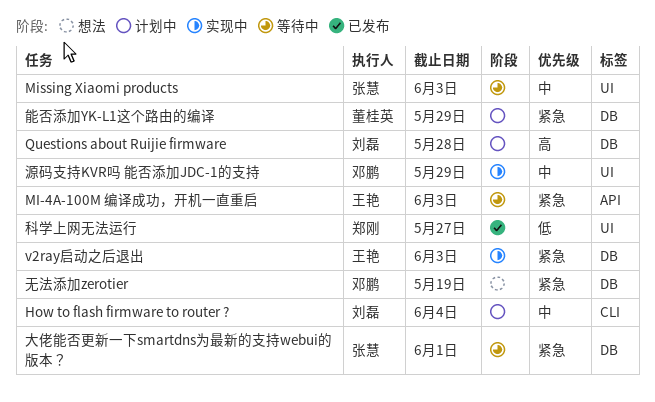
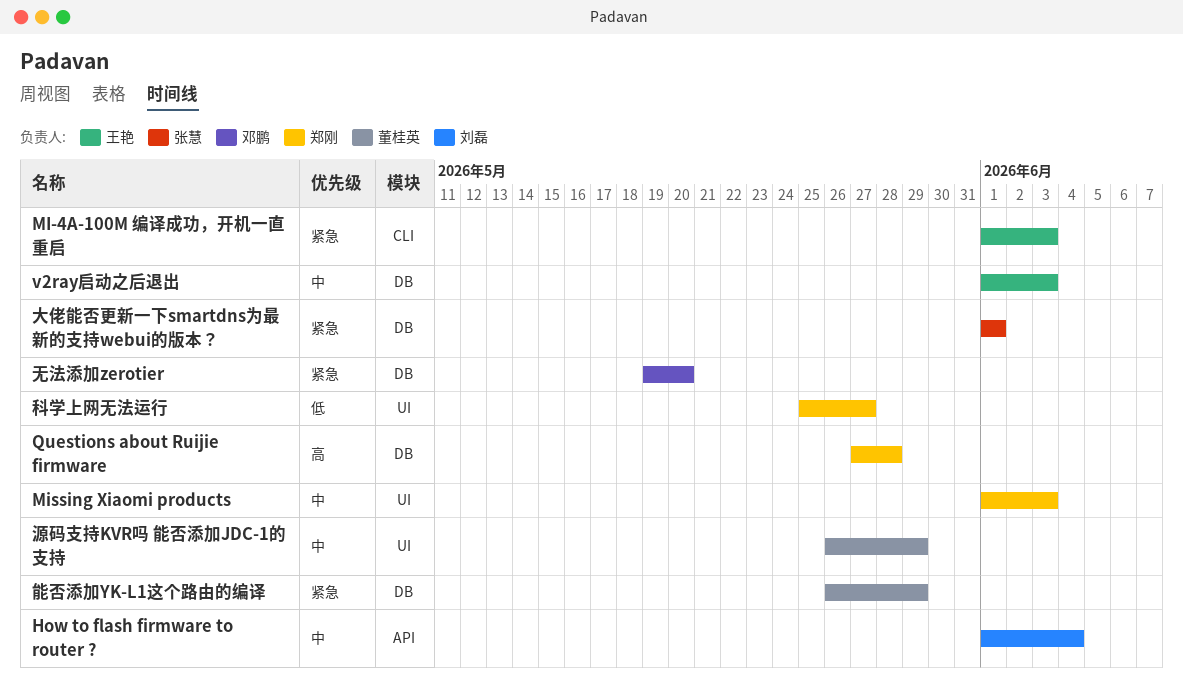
How to flash firmware to router ?, label: CLI -> API
MI-4A-100M 编译成功，开机一直重启, label: API -> CLI
Missing Xiaomi products, owner: 张慧 -> 郑刚
Questions about Ruijie firmware, owner: 刘磊 -> 郑刚
v2ray启动之后退出, priority: 紧急 -> 中
无法添加zerotier, due: May 19 -> May 20
源码支持KVR吗 能否添加JDC-1的支持, owner: 邓鹏 -> 董桂英

